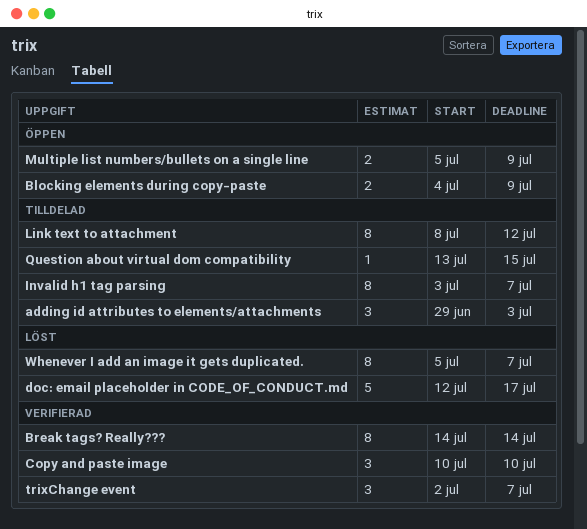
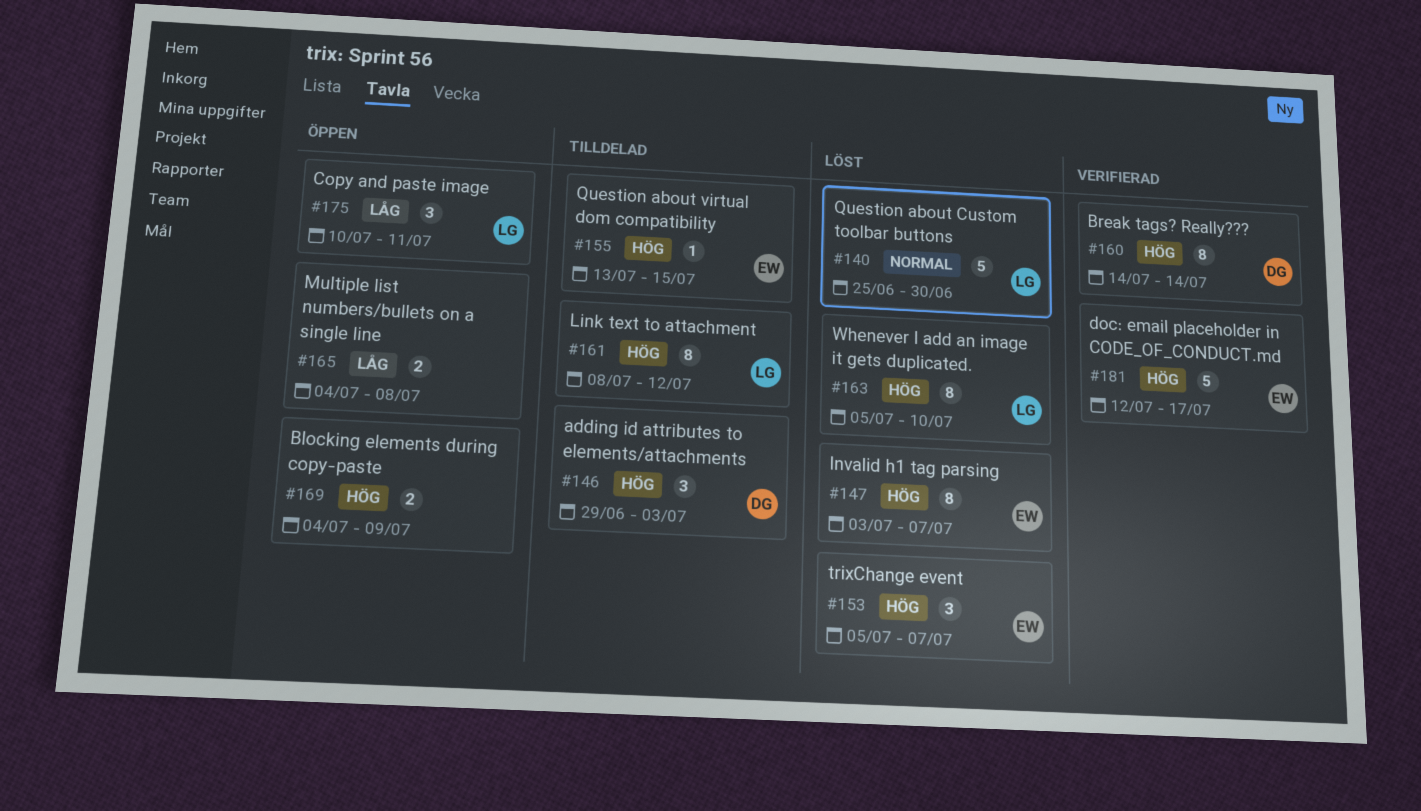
Copy and paste image, status: Verifierad -> Öppen
Copy and paste image, due: Jul 10 -> Jul 11
doc: email placeholder in CODE_OF_CONDUCT.md, status: Löst -> Verifierad
Invalid h1 tag parsing, status: Tilldelad -> Löst
Multiple list numbers/bullets on a single line, start: Jul 5 -> Jul 4
Multiple list numbers/bullets on a single line, due: Jul 9 -> Jul 8
Question about Custom toolbar buttons: none -> present
trixChange event, status: Verifierad -> Löst
trixChange event, start: Jul 2 -> Jul 5
Whenever I add an image it gets duplicated., due: Jul 7 -> Jul 10

